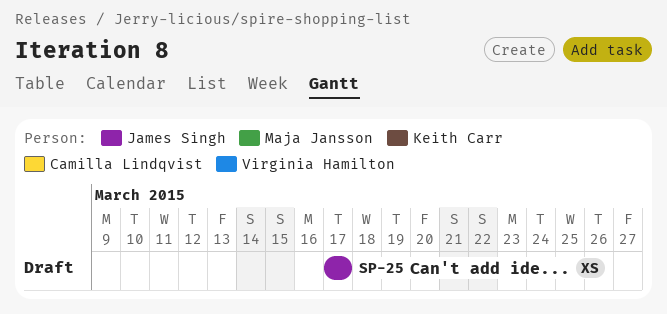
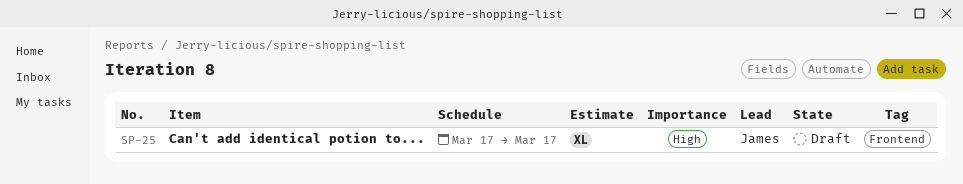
SP-25, estimate: XS -> XL

